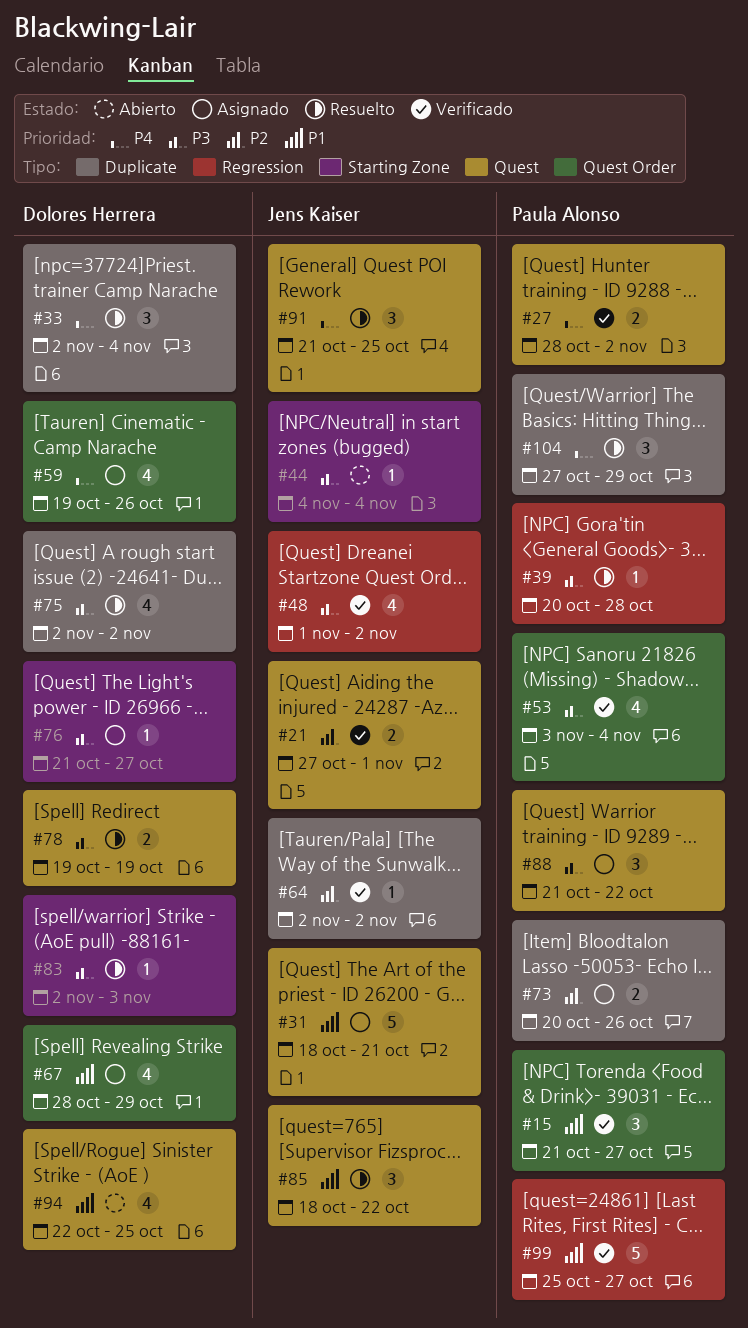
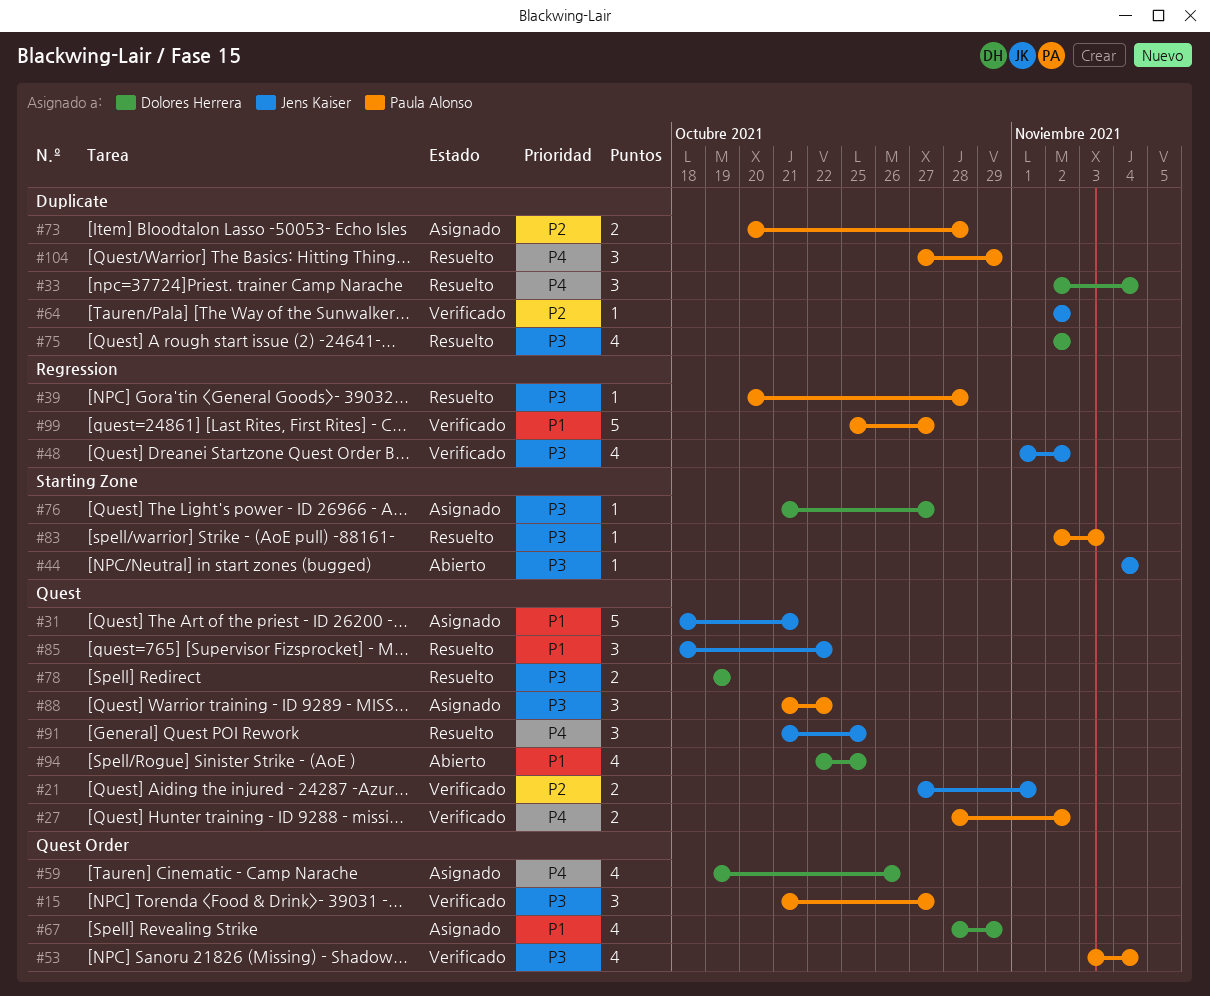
#15, priority: P1 -> P3
#73, due: Oct 26 -> Oct 28
#83, owner: Dolores Herrera -> Paula Alonso

